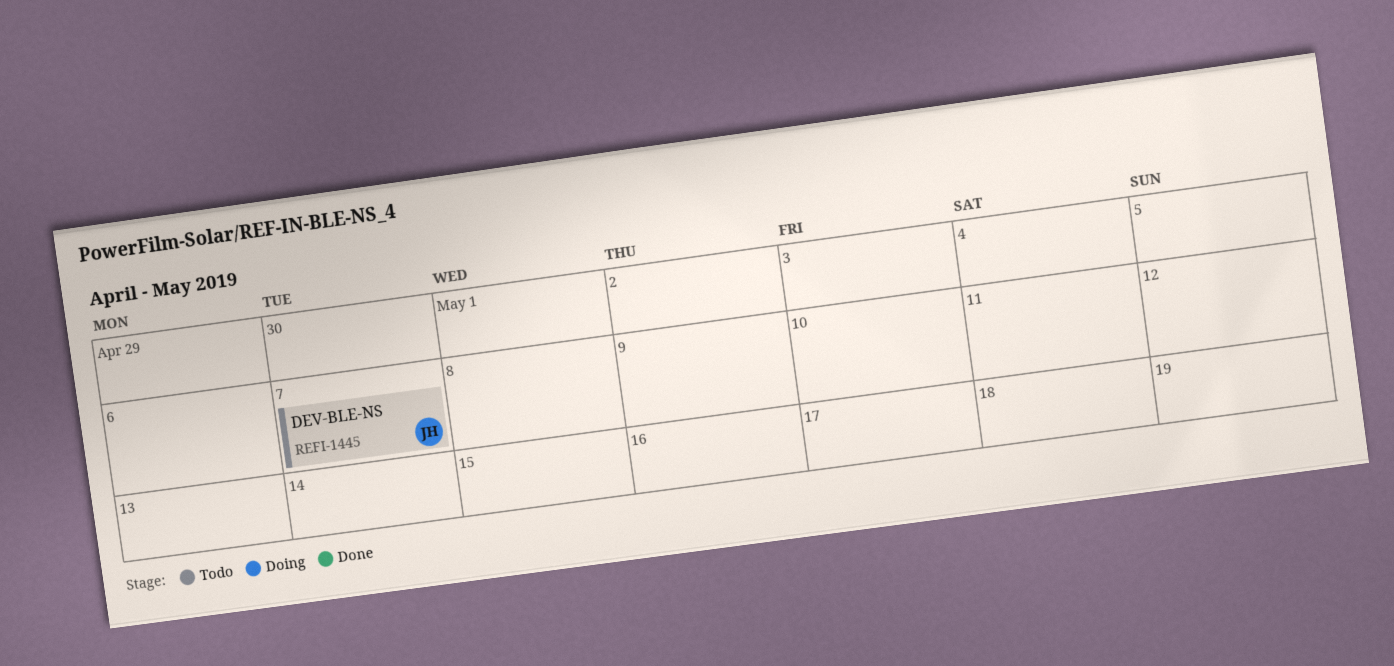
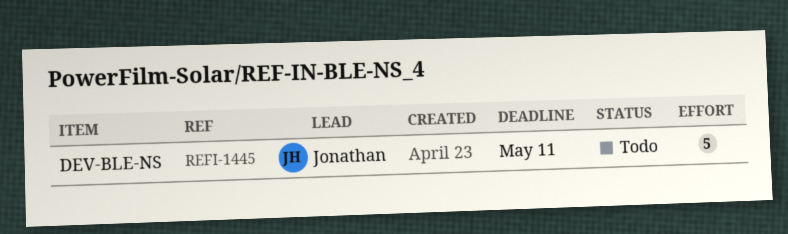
REFI-1445, due: May 7 -> May 11

